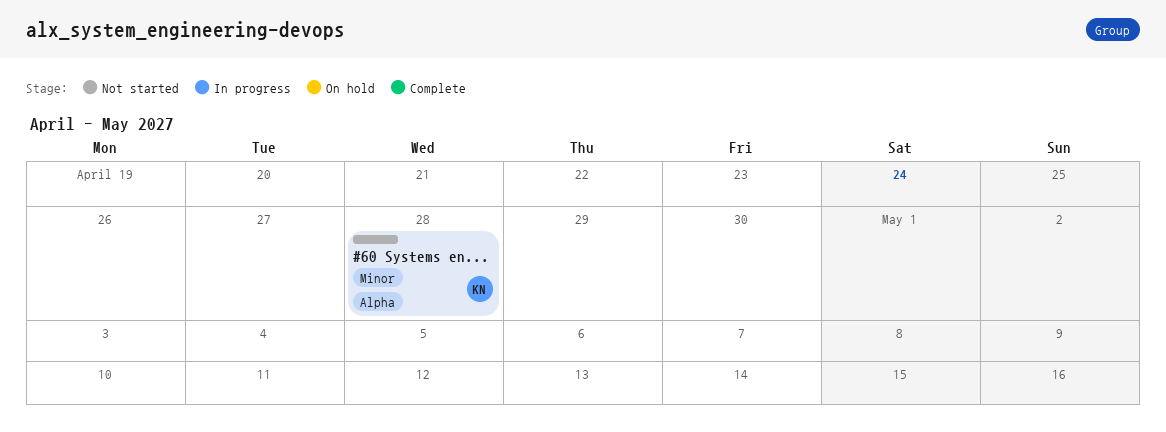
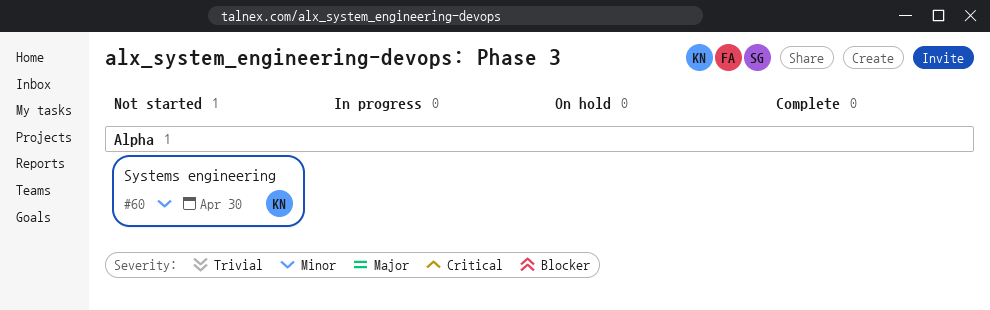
#60, due: Apr 28 -> Apr 30

